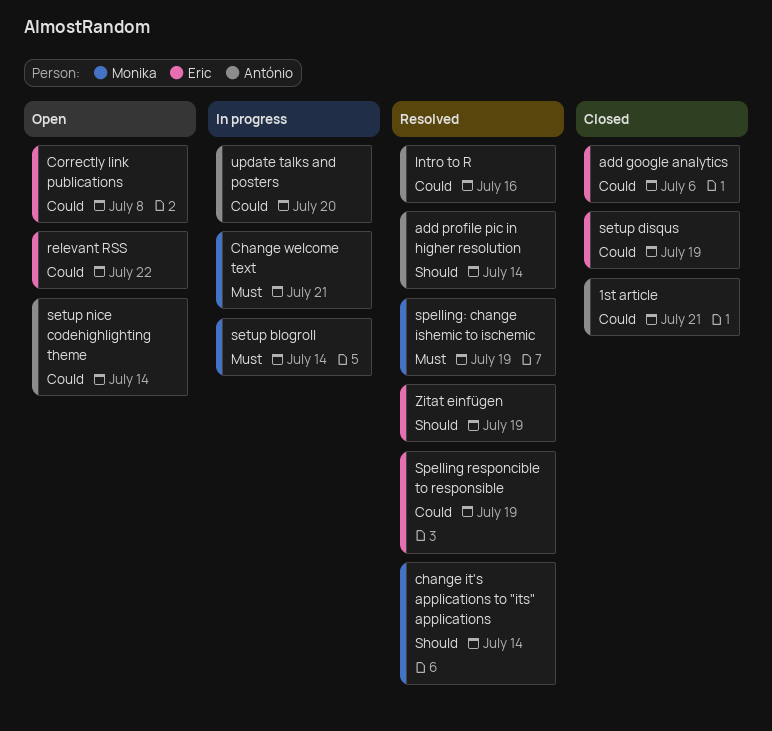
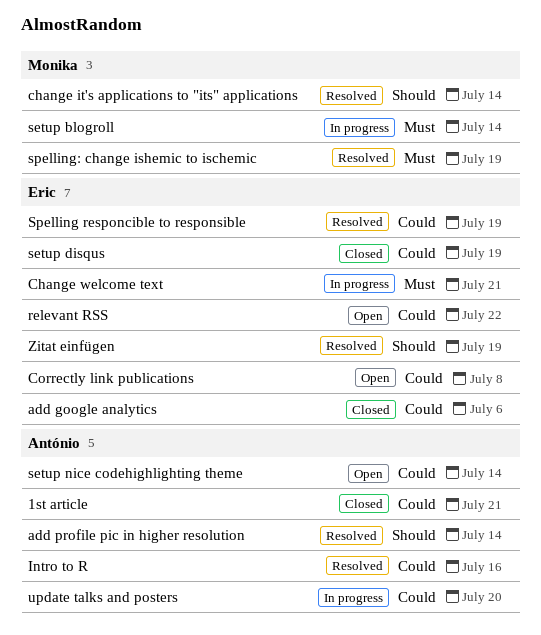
Change welcome text, owner: Monika -> Eric

